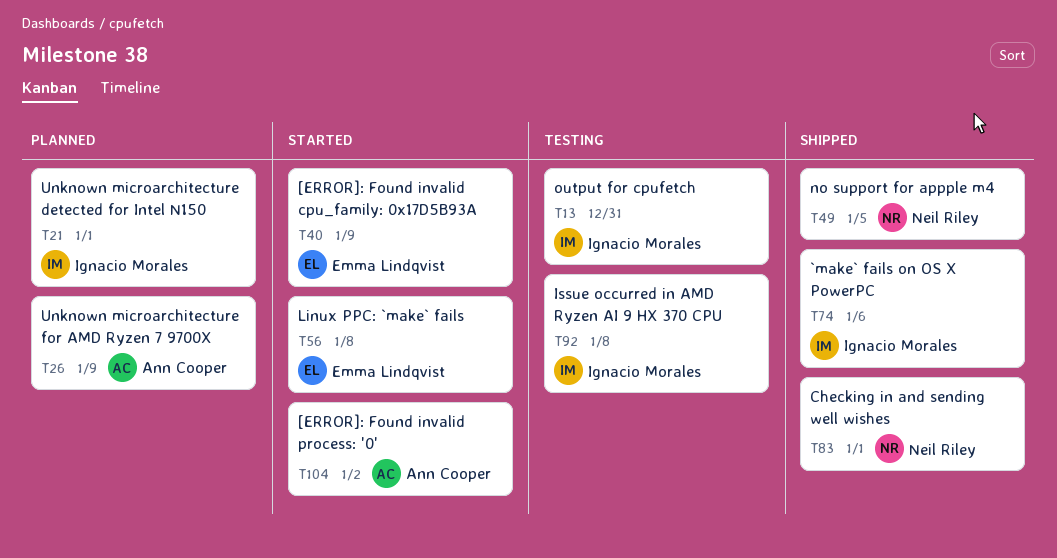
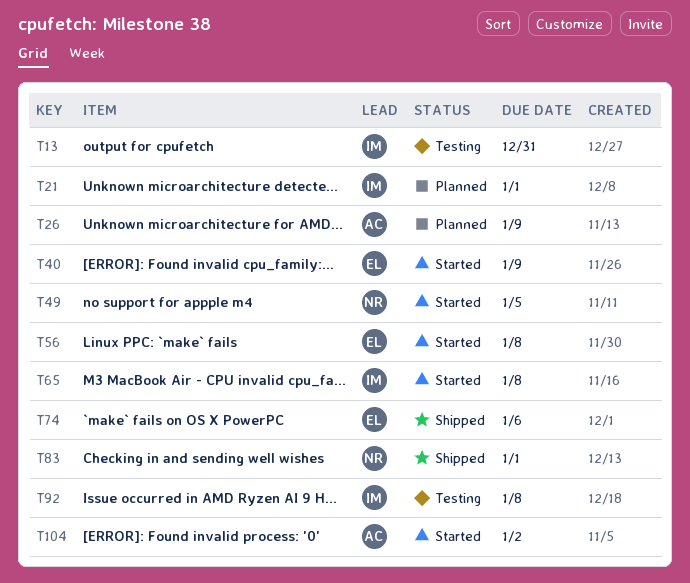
T49, status: Shipped -> Started
T65: none -> present
T74, owner: Ignacio Morales -> Emma Lindqvist

